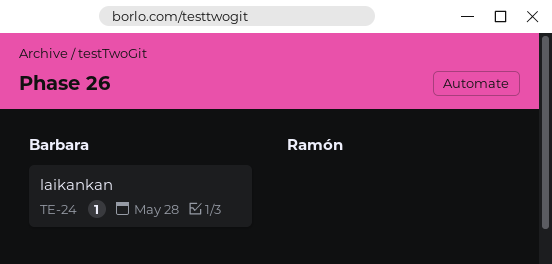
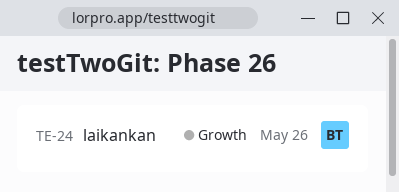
TE-24, due: May 28 -> May 26

